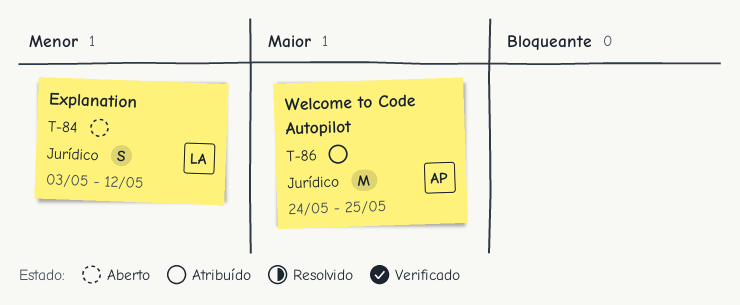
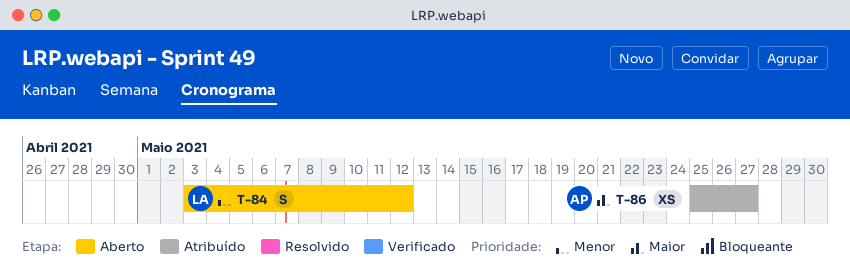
T-86, estimate: M -> XS
T-86, start: May 24 -> May 25
T-86, due: May 25 -> May 27

